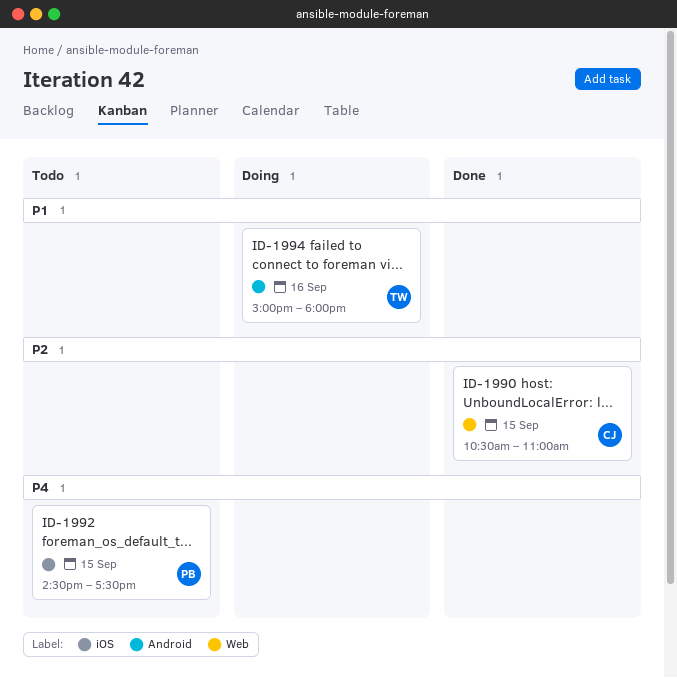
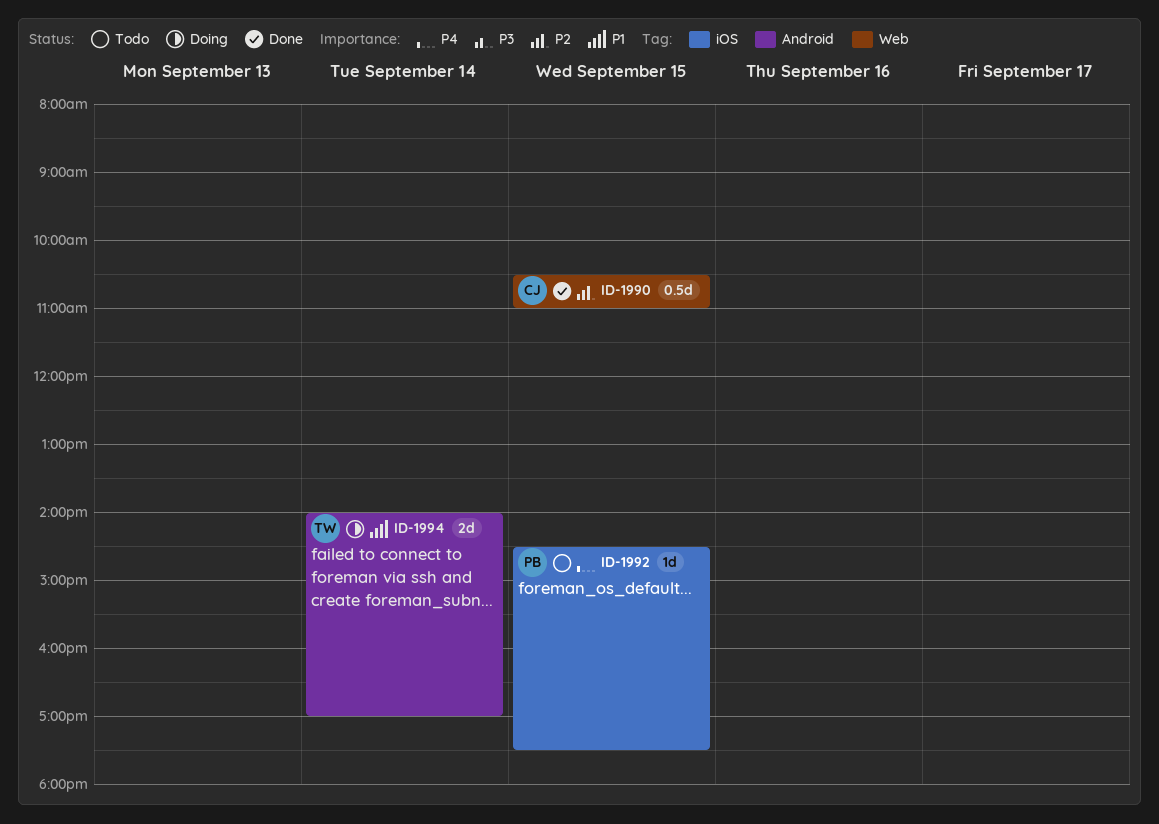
ID-1994, day: Sep 16 -> Sep 14
ID-1994, begins: 15:00 -> 14:00
ID-1994, ends: 18:00 -> 17:00

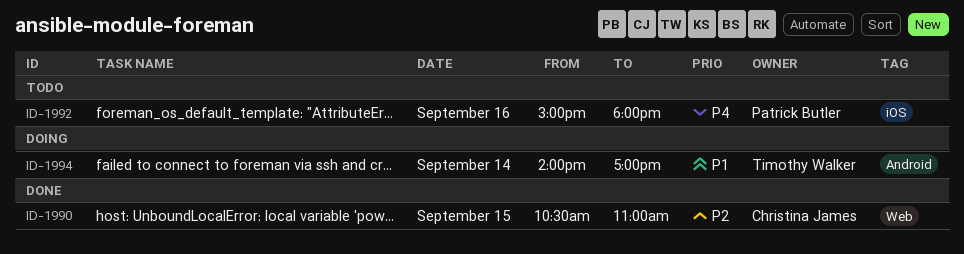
ID-1992, day: Sep 15 -> Sep 16
ID-1992, begins: 14:30 -> 15:00
ID-1992, ends: 17:30 -> 18:00

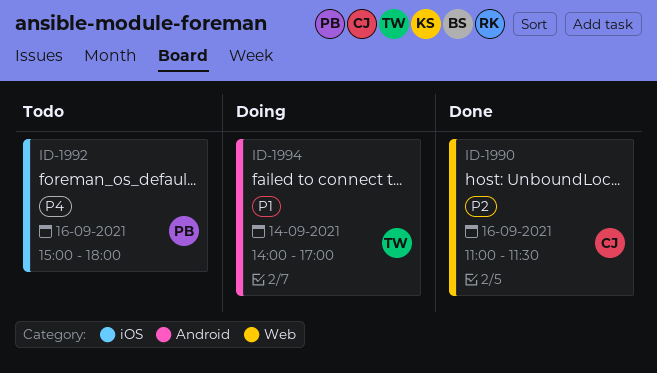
ID-1990, day: Sep 15 -> Sep 16
ID-1990, begins: 10:30 -> 11:00
ID-1990, ends: 11:00 -> 11:30

